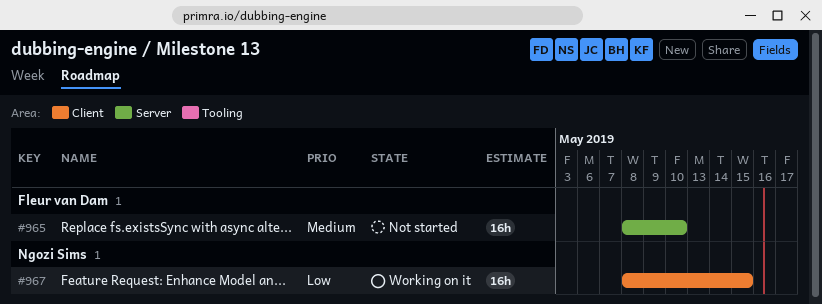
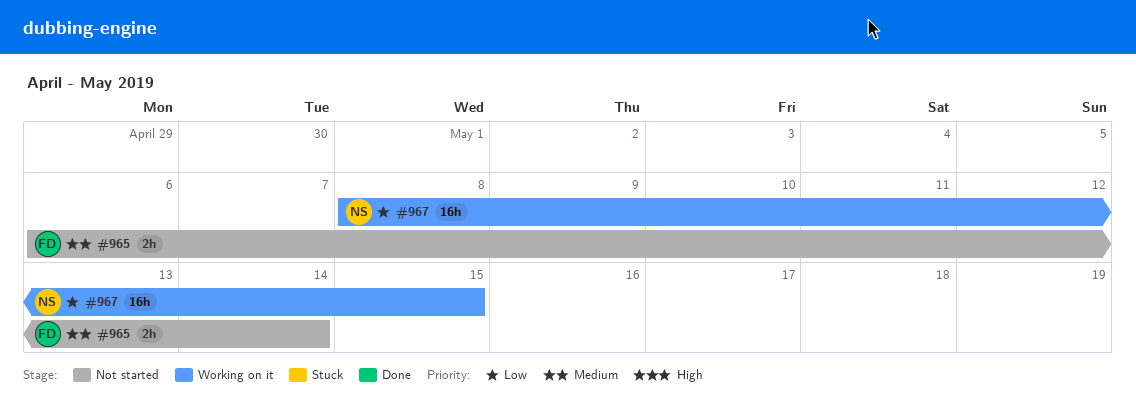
#965, estimate: 16h -> 2h
#965, start: May 8 -> May 6
#965, due: May 10 -> May 14

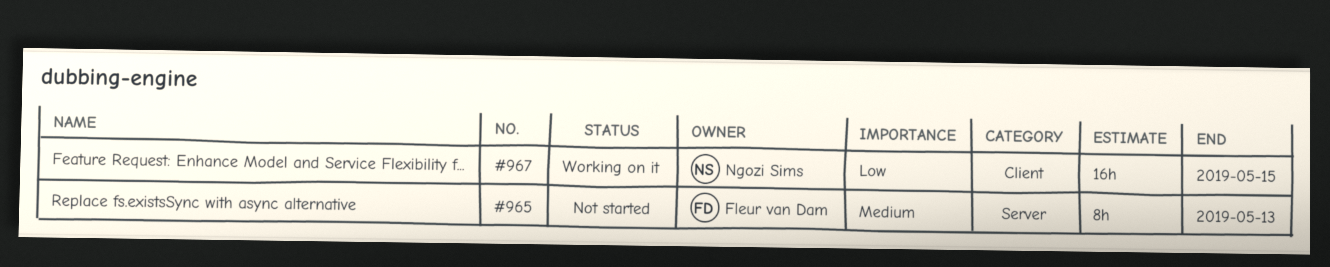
#965, estimate: 2h -> 8h
#965, due: May 14 -> May 13

